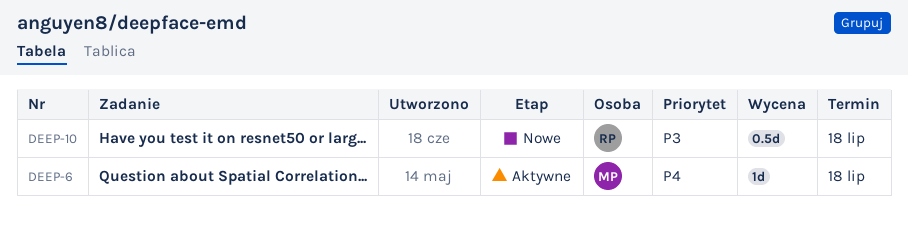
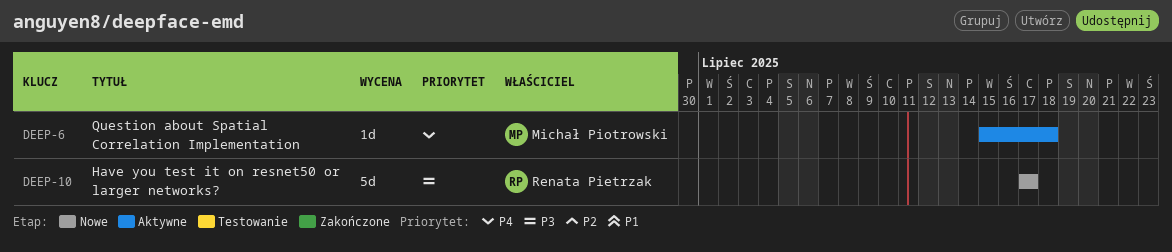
DEEP-10, estimate: 0.5d -> 5d
DEEP-10, due: Jul 18 -> Jul 17

